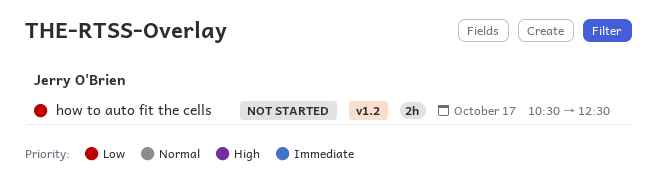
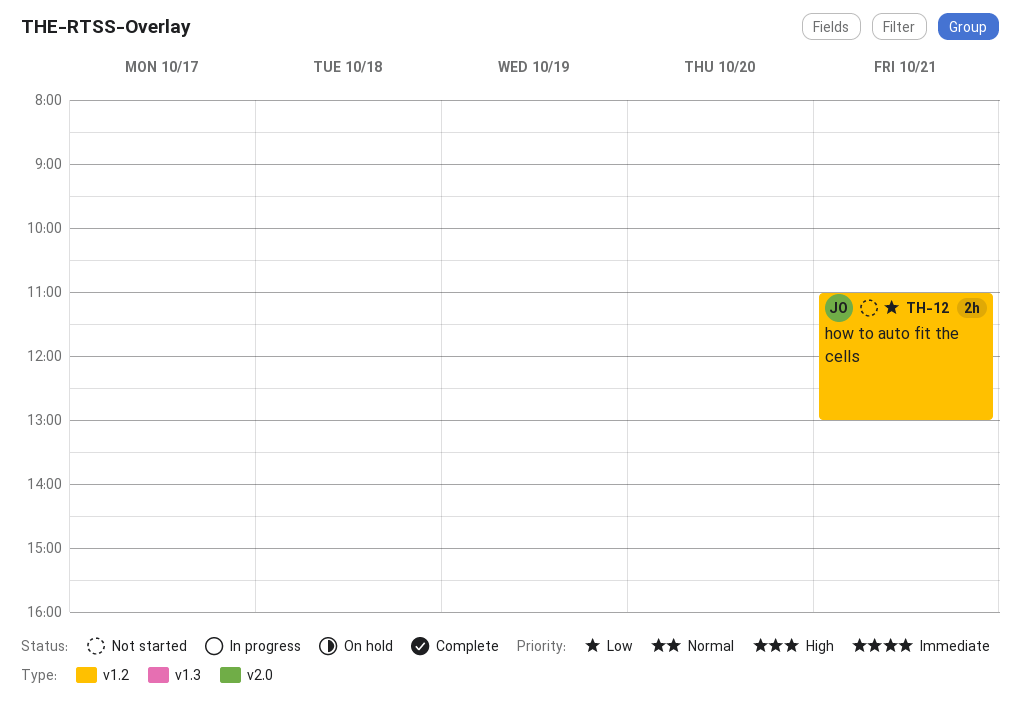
how to auto fit the cells, day: Oct 17 -> Oct 21
how to auto fit the cells, begins: 10:30 -> 11:00
how to auto fit the cells, ends: 12:30 -> 13:00

